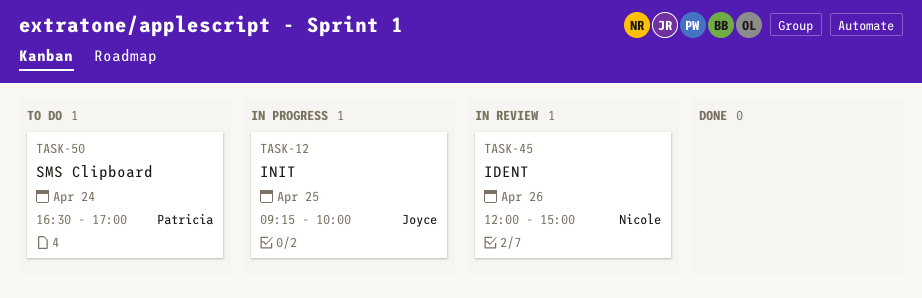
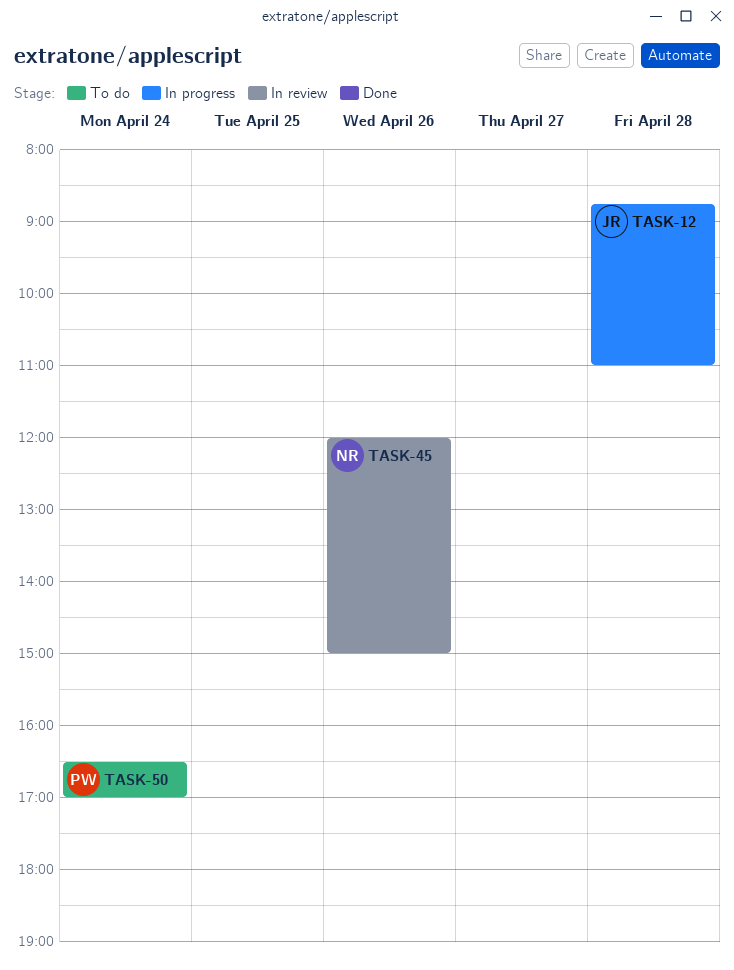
TASK-12, day: Apr 25 -> Apr 28
TASK-12, begins: 09:15 -> 08:45
TASK-12, ends: 10:00 -> 11:00

